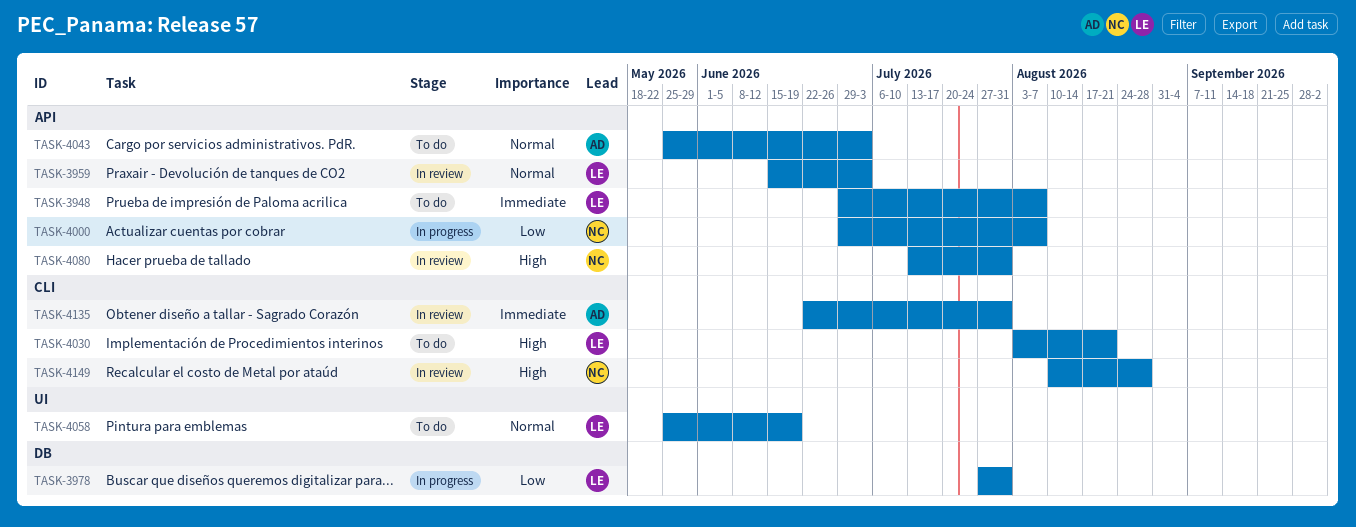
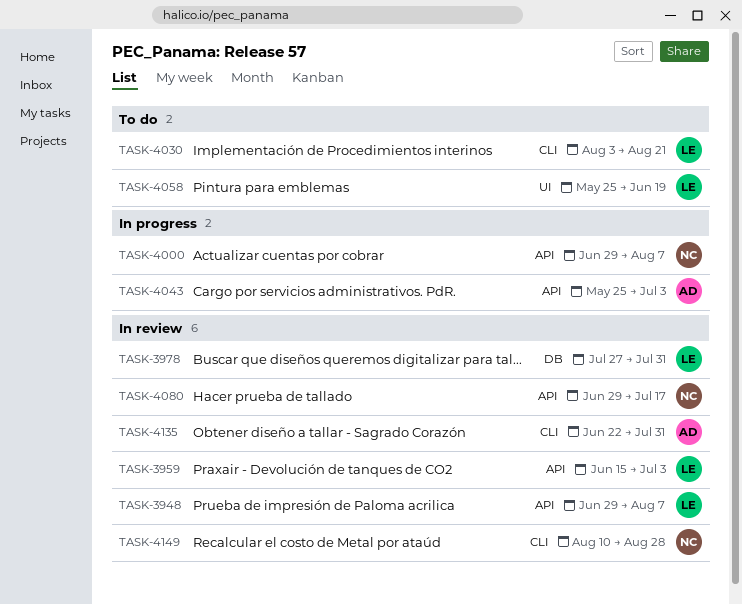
TASK-3948, status: To do -> In review
TASK-3978, status: In progress -> In review
TASK-4043, status: To do -> In progress
TASK-4080, start: Jul 13 -> Jun 29
TASK-4080, due: Jul 31 -> Jul 17

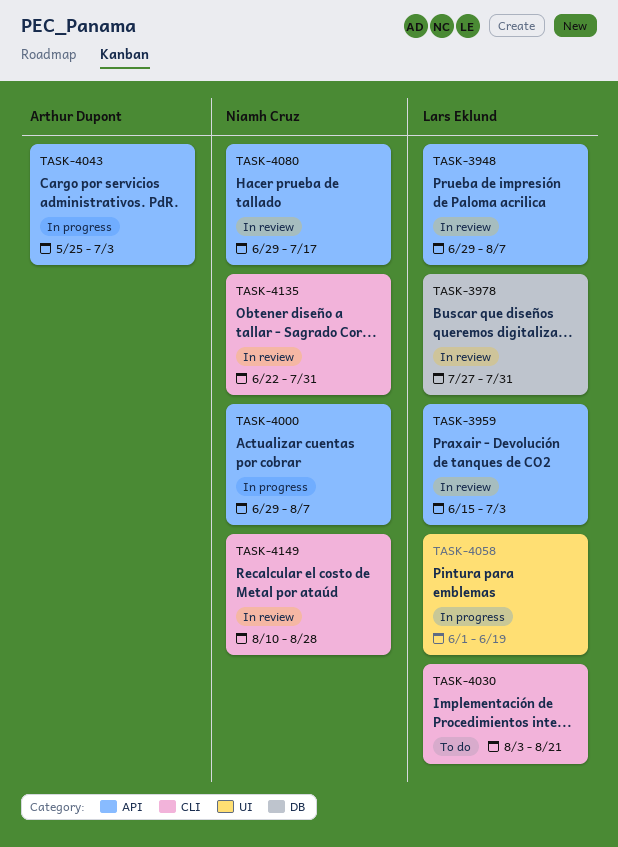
TASK-4058, status: To do -> In progress
TASK-4058, start: May 25 -> Jun 1
TASK-4135, owner: Arthur Dupont -> Niamh Cruz

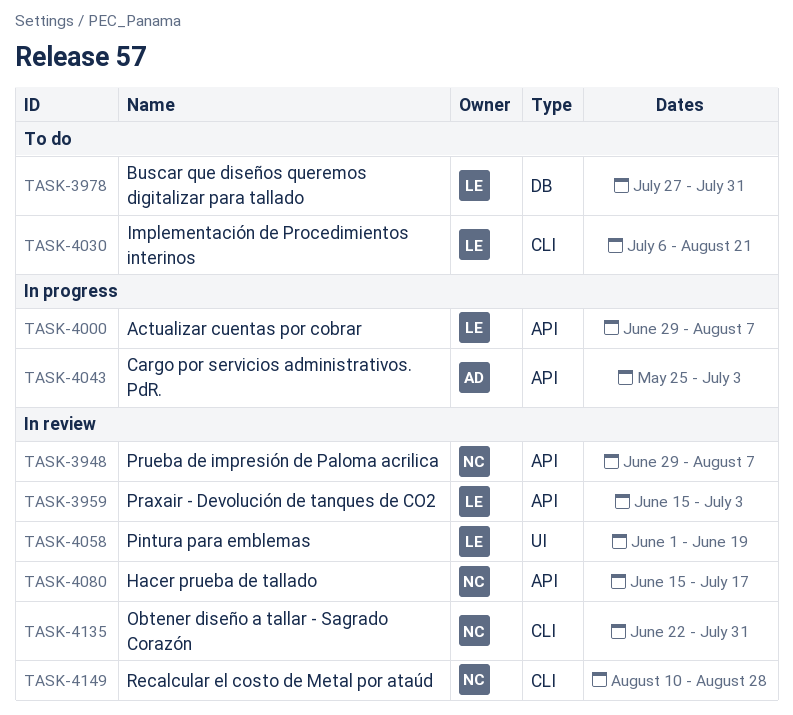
TASK-3948, owner: Lars Eklund -> Niamh Cruz
TASK-3978, status: In review -> To do
TASK-4000, owner: Niamh Cruz -> Lars Eklund
TASK-4030, start: Aug 3 -> Jul 6
TASK-4058, status: In progress -> In review
TASK-4080, start: Jun 29 -> Jun 15

